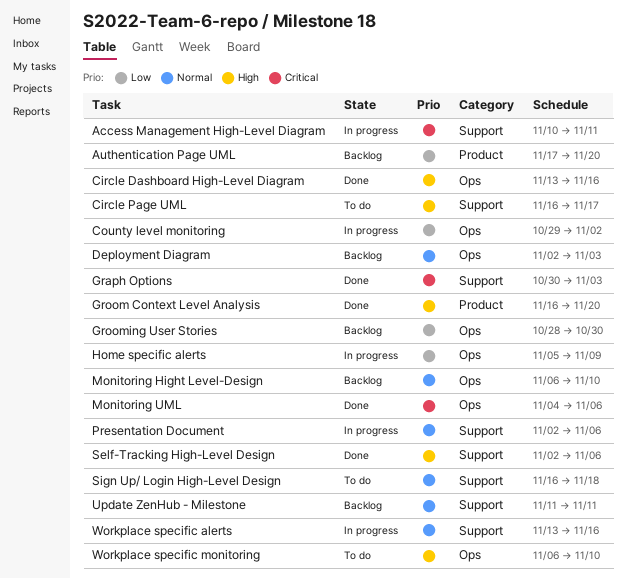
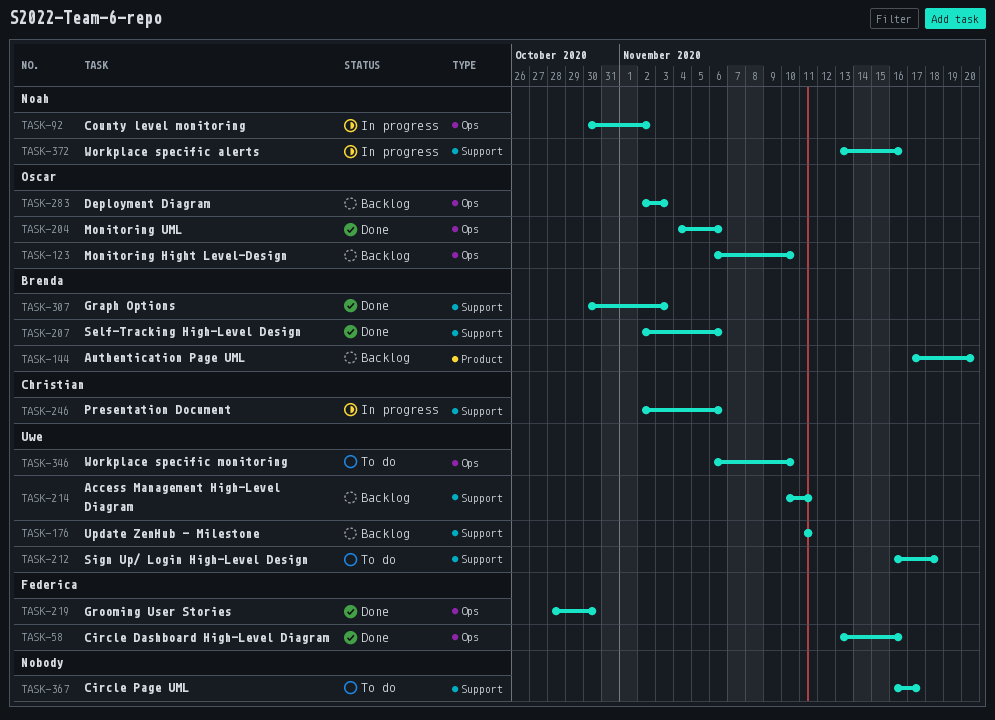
Access Management High-Level Diagram, status: In progress -> Backlog
County level monitoring, start: Oct 29 -> Oct 30
Groom Context Level Analysis: present -> none
Grooming User Stories, status: Backlog -> Done
Home specific alerts: present -> none

